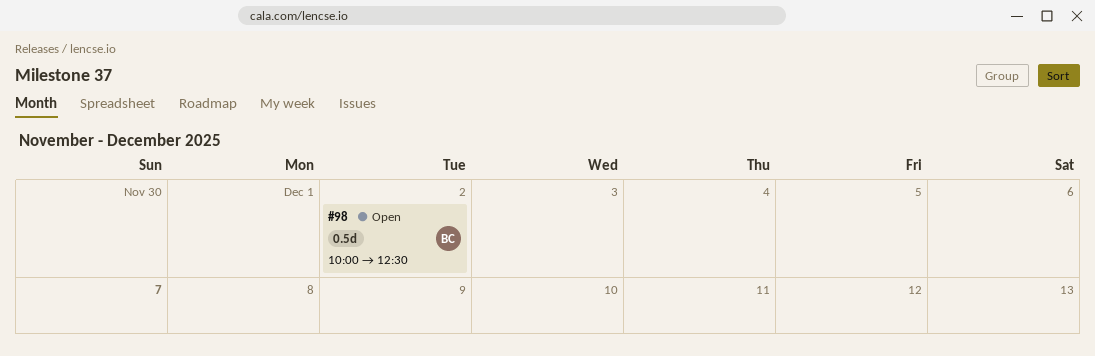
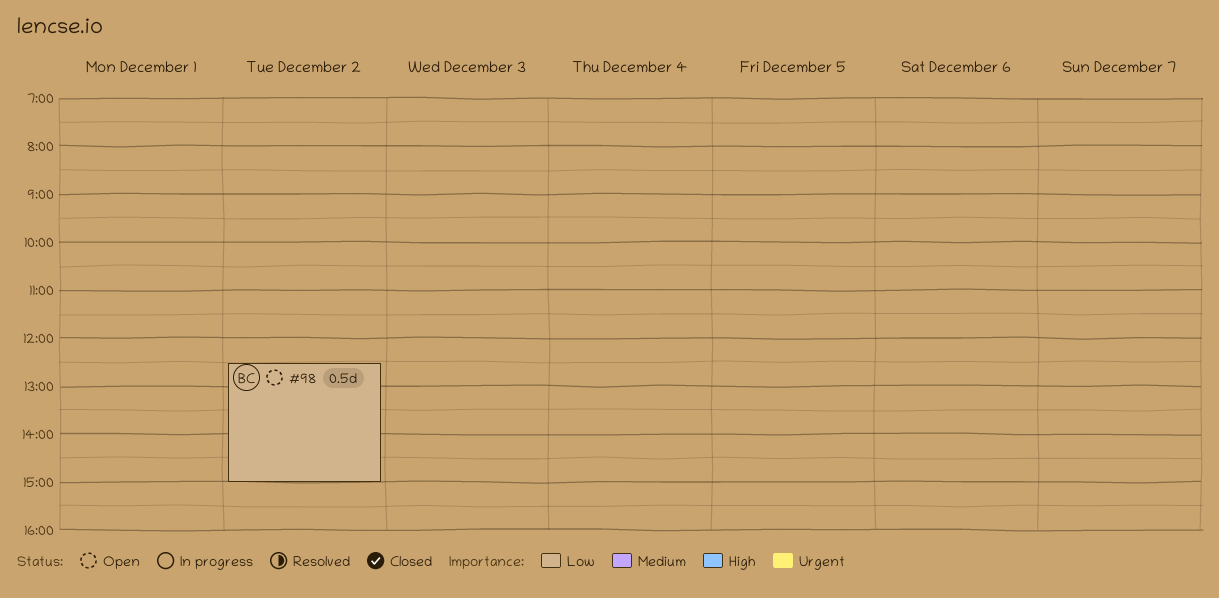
#98, begins: 10:00 -> 12:30
#98, ends: 12:30 -> 15:00

